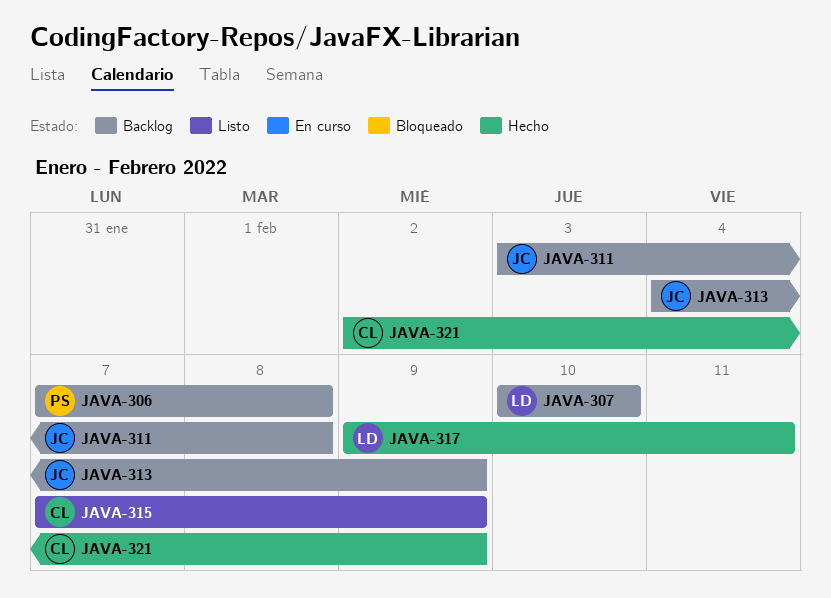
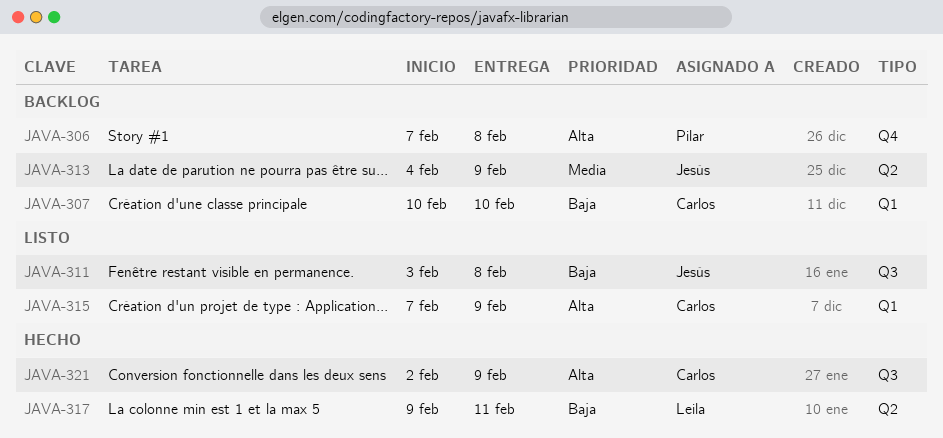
JAVA-307, owner: Leila -> Carlos
JAVA-311, status: Backlog -> Listo

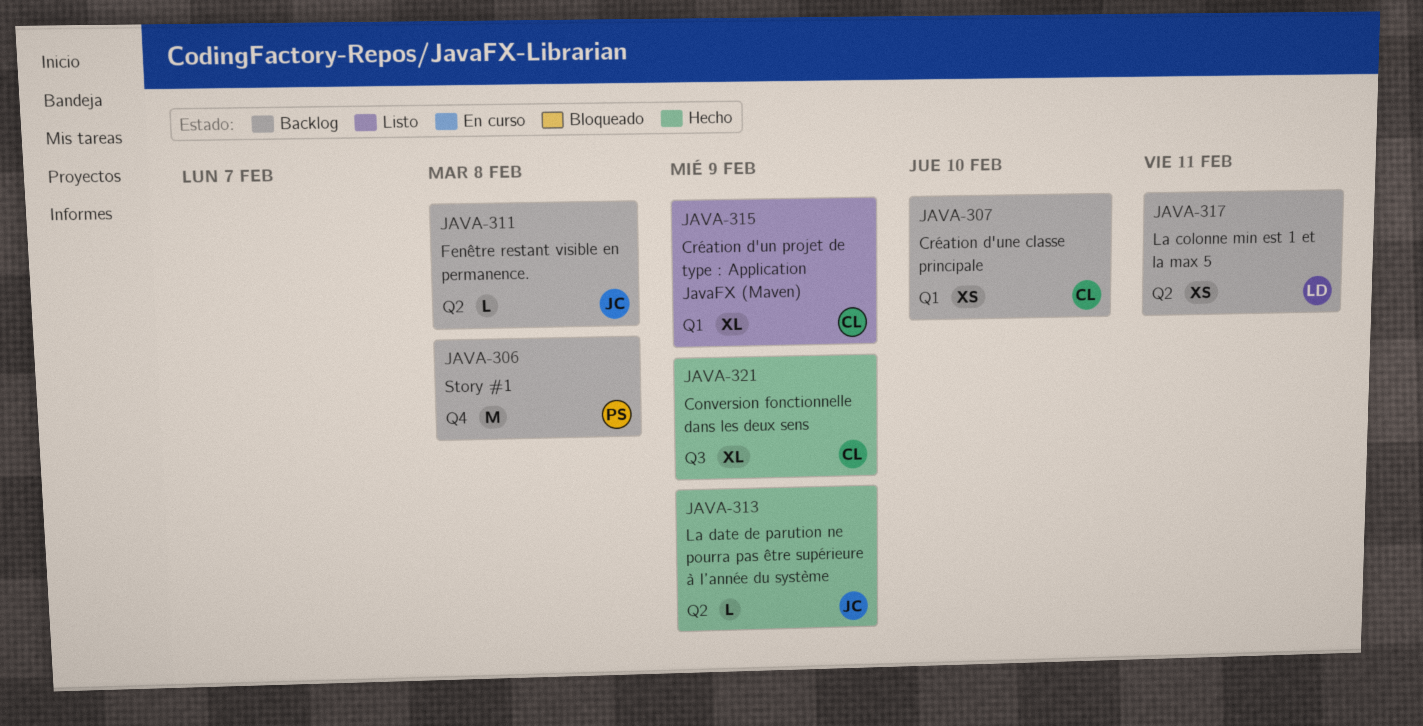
JAVA-311, status: Listo -> Backlog
JAVA-311, label: Q3 -> Q2
JAVA-313, status: Backlog -> Hecho
JAVA-317, status: Hecho -> Backlog

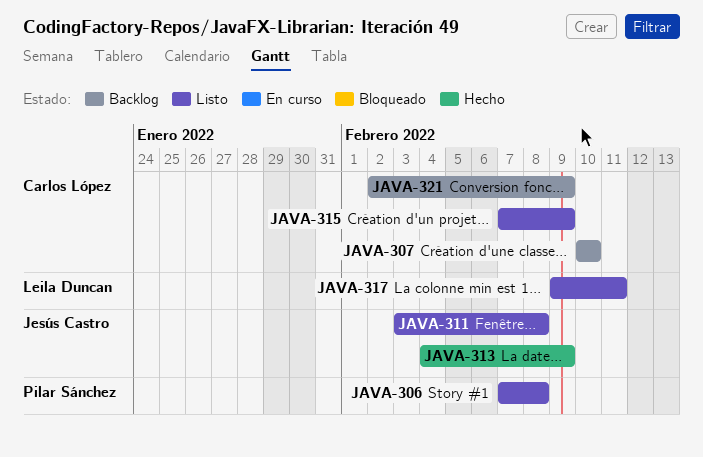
JAVA-306, status: Backlog -> Listo
JAVA-311, status: Backlog -> Listo
JAVA-317, status: Backlog -> Listo
JAVA-321, status: Hecho -> Backlog

